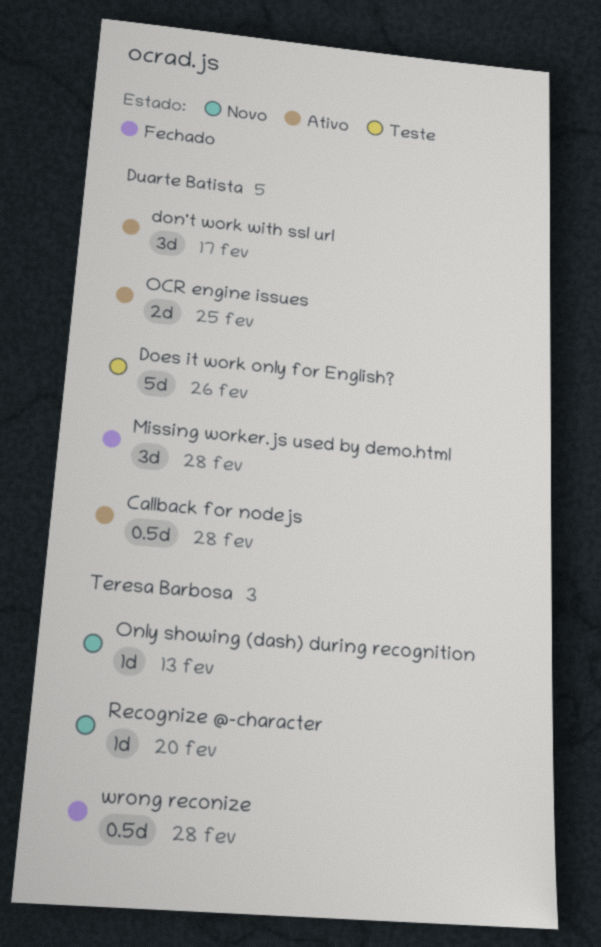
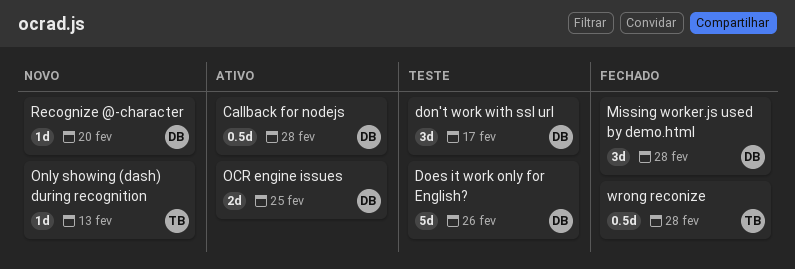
don't work with ssl url, status: Ativo -> Teste
Recognize @-character, owner: Teresa Barbosa -> Duarte Batista

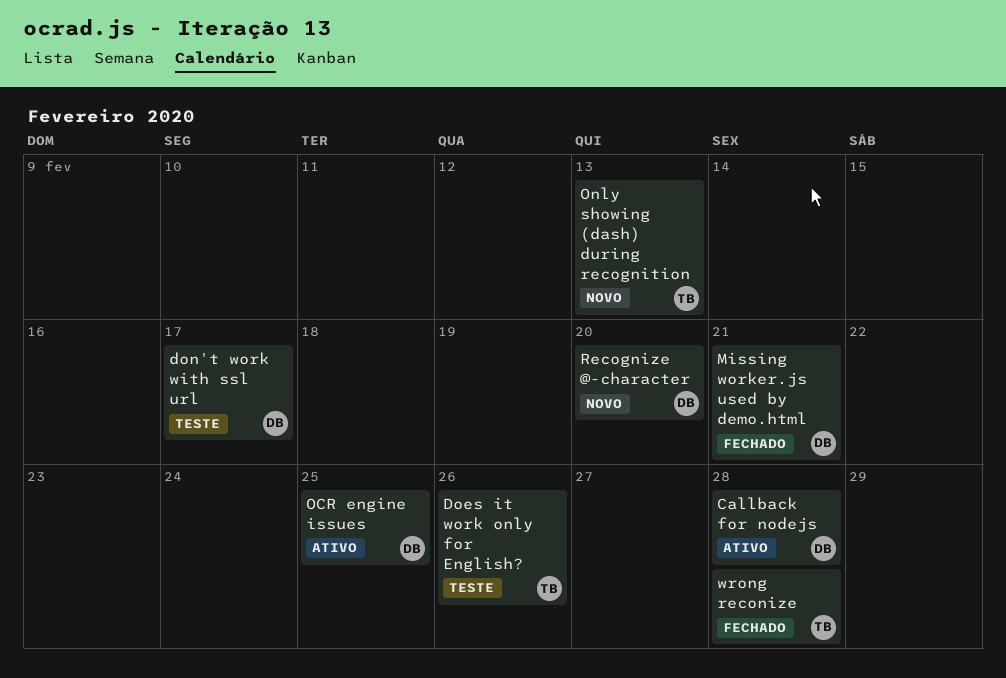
Does it work only for English?, owner: DB -> TB
Missing worker.js used by demo.html, due: Feb 28 -> Feb 21

